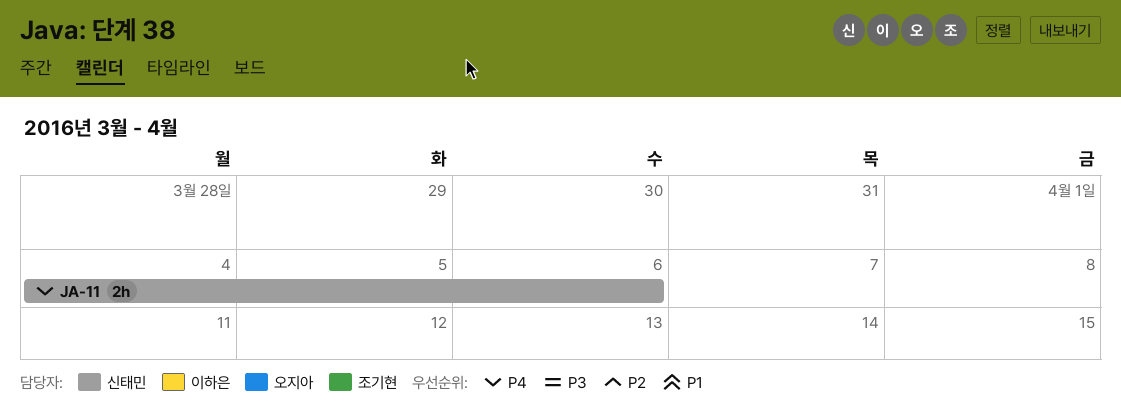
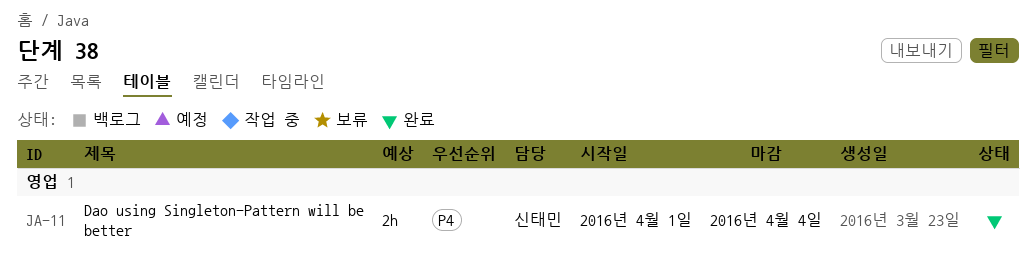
JA-11, start: Apr 4 -> Apr 1
JA-11, due: Apr 6 -> Apr 4

